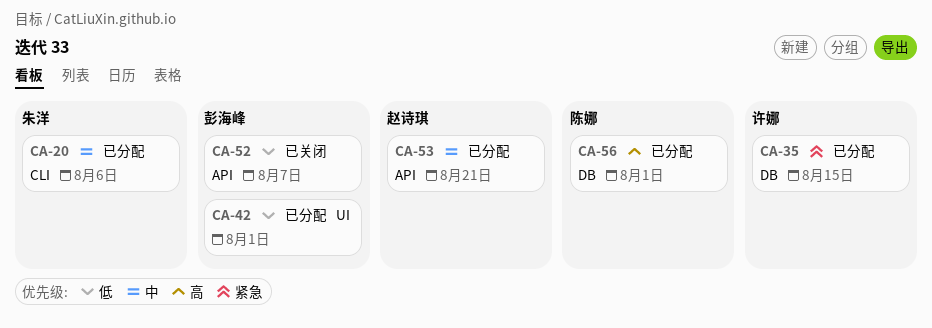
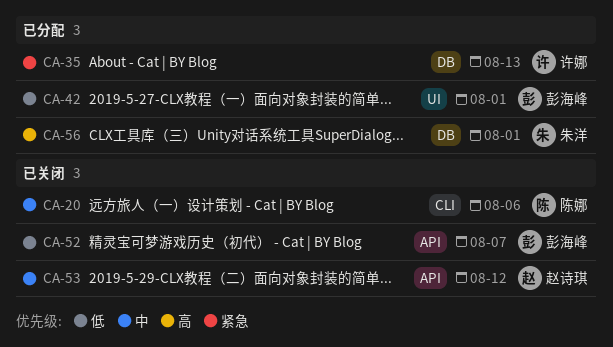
CA-20, status: 已分配 -> 已关闭
CA-20, owner: 朱洋 -> 陈娜
CA-35, due: Aug 15 -> Aug 13
CA-53, status: 已分配 -> 已关闭
CA-53, due: Aug 21 -> Aug 12
CA-56, owner: 陈娜 -> 朱洋

